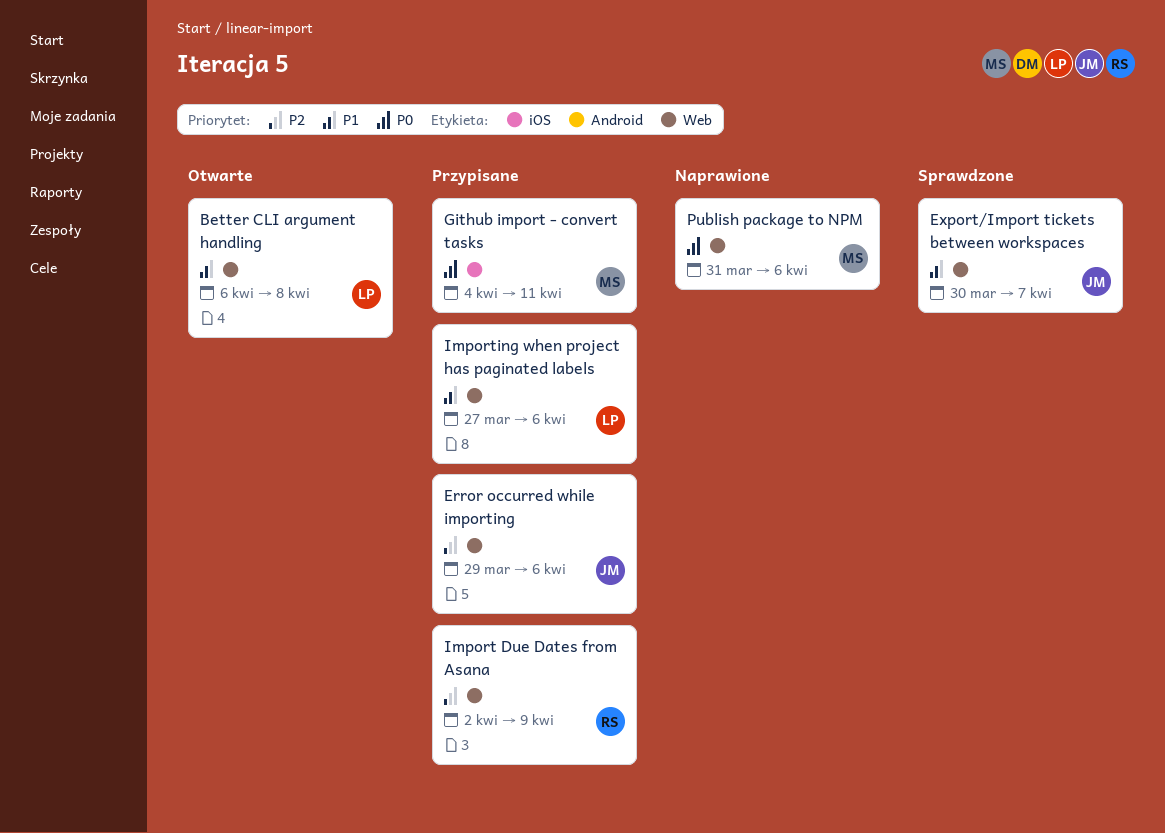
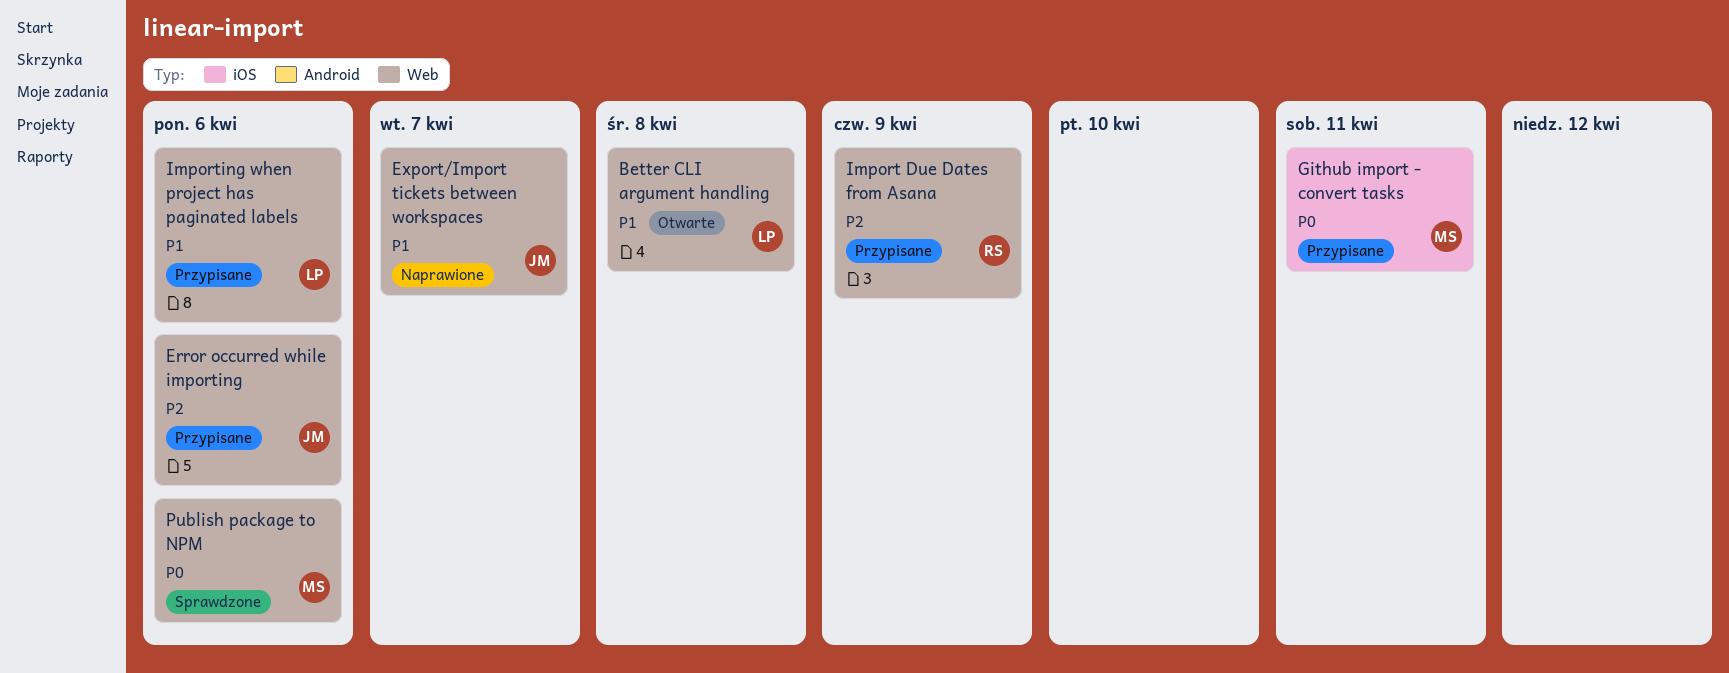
Export/Import tickets between workspaces, status: Sprawdzone -> Naprawione
Publish package to NPM, status: Naprawione -> Sprawdzone

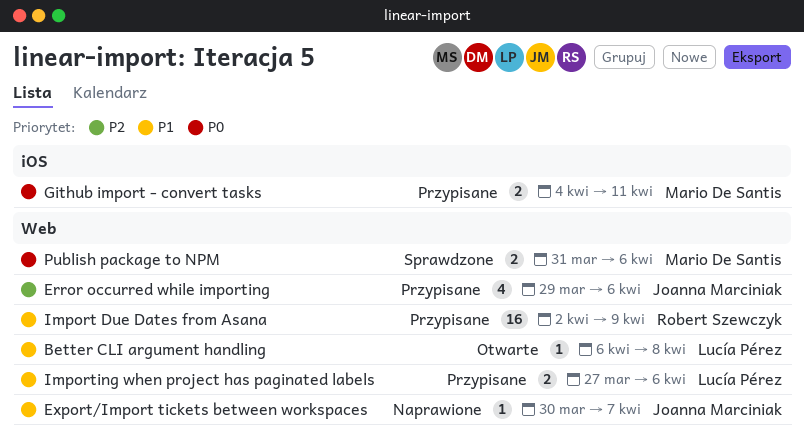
Import Due Dates from Asana, priority: P2 -> P1

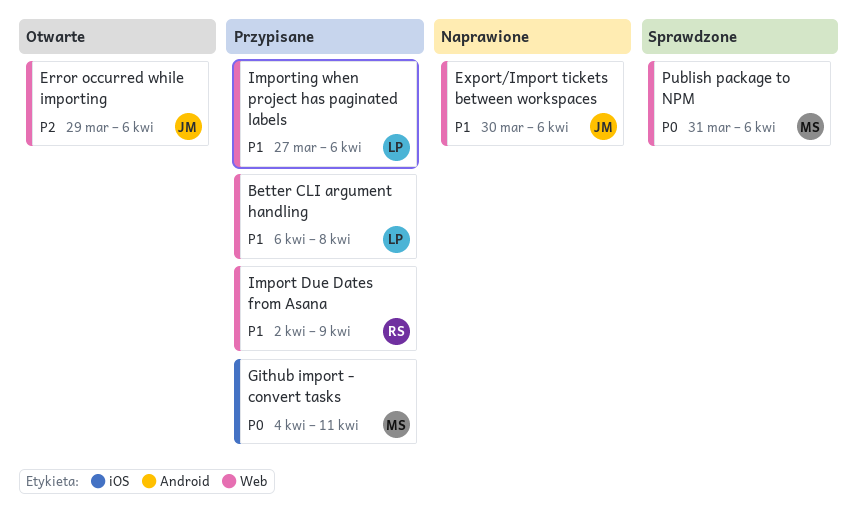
Better CLI argument handling, status: Otwarte -> Przypisane
Error occurred while importing, status: Przypisane -> Otwarte
Export/Import tickets between workspaces, due: Apr 7 -> Apr 6

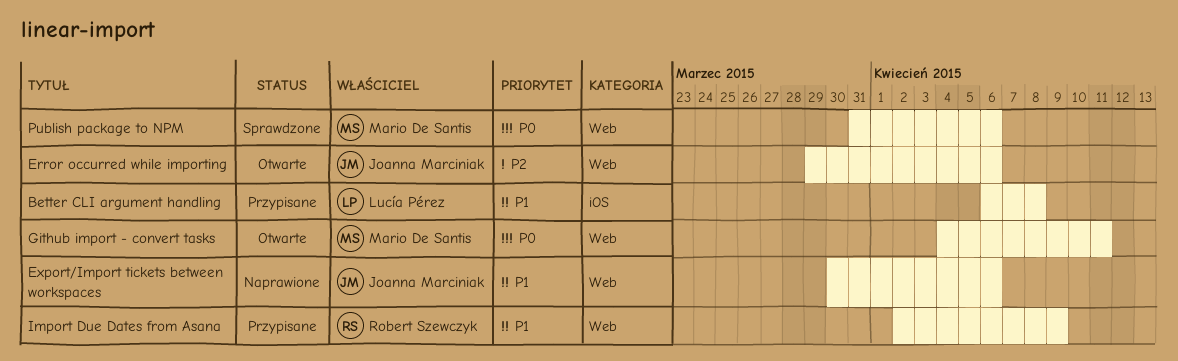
Better CLI argument handling, label: Web -> iOS
Github import - convert tasks, status: Przypisane -> Otwarte
Github import - convert tasks, label: iOS -> Web
Importing when project has paginated labels: present -> none

